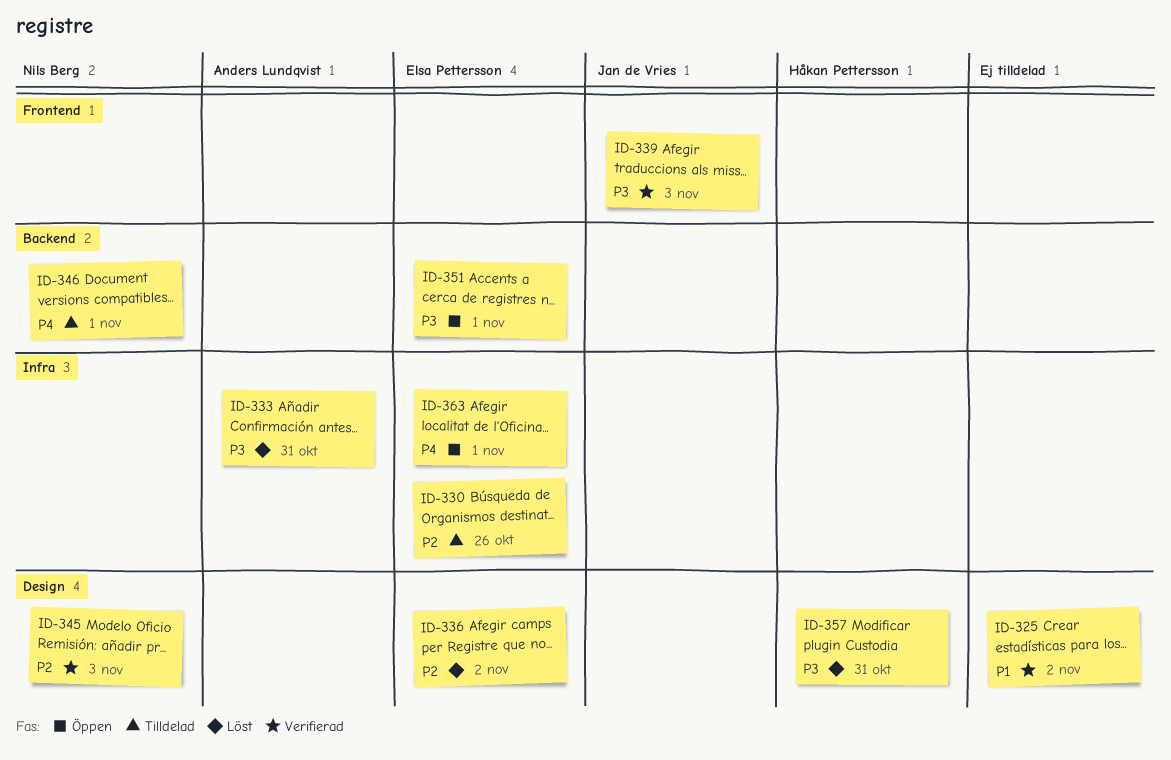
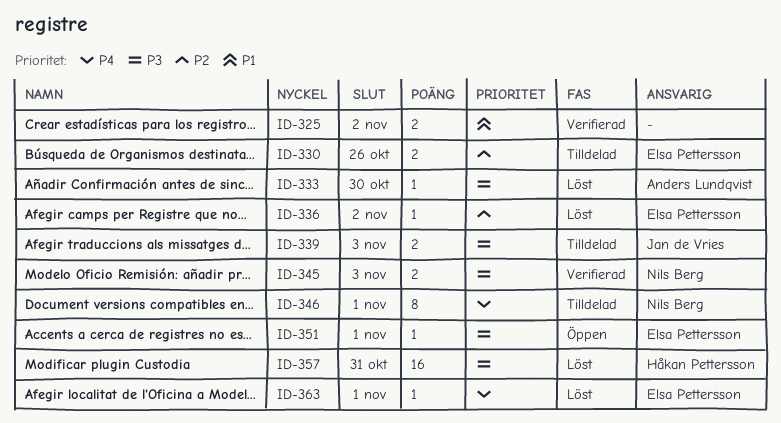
ID-333, due: Oct 31 -> Oct 30
ID-339, status: Verifierad -> Tilldelad
ID-345, priority: P2 -> P3
ID-363, status: Öppen -> Löst

